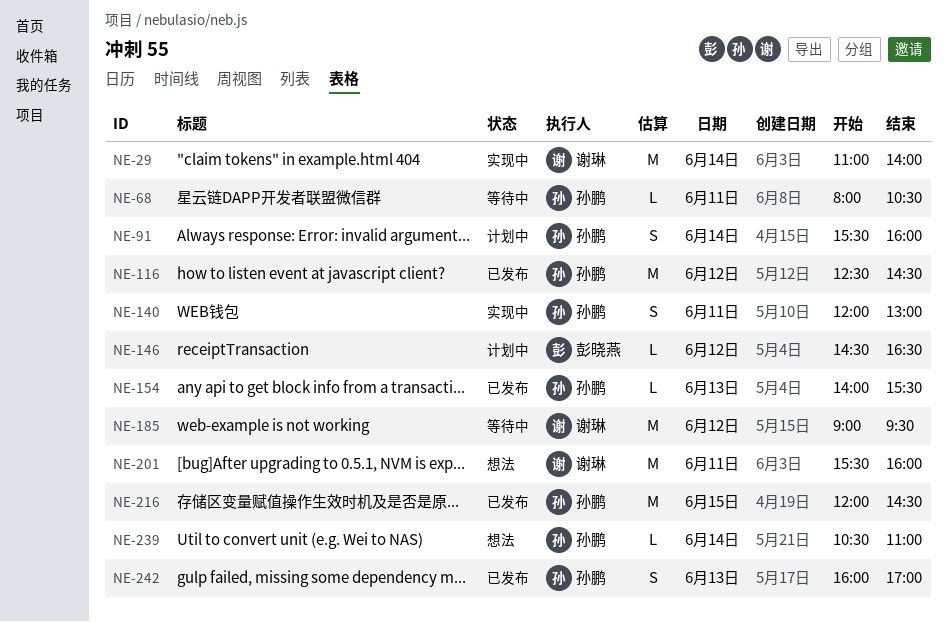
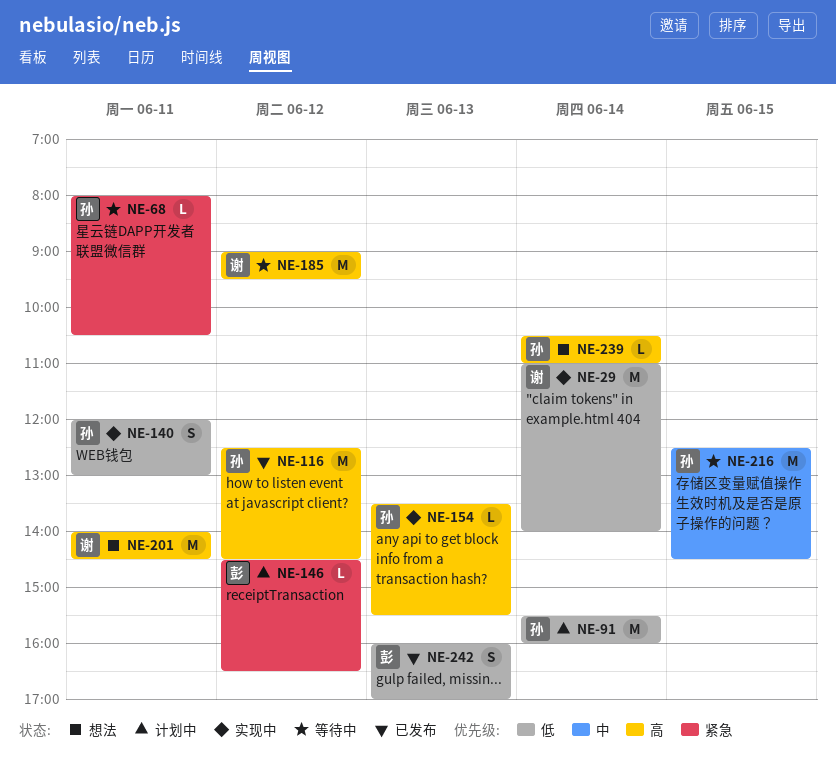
NE-91, estimate: S -> M
NE-154, status: 已发布 -> 实现中
NE-154, begins: 14:00 -> 13:30
NE-201, begins: 15:30 -> 14:00
NE-201, ends: 16:00 -> 14:30
NE-216, status: 已发布 -> 等待中
NE-216, begins: 12:00 -> 12:30
NE-242, owner: 孙鹏 -> 彭晓燕

